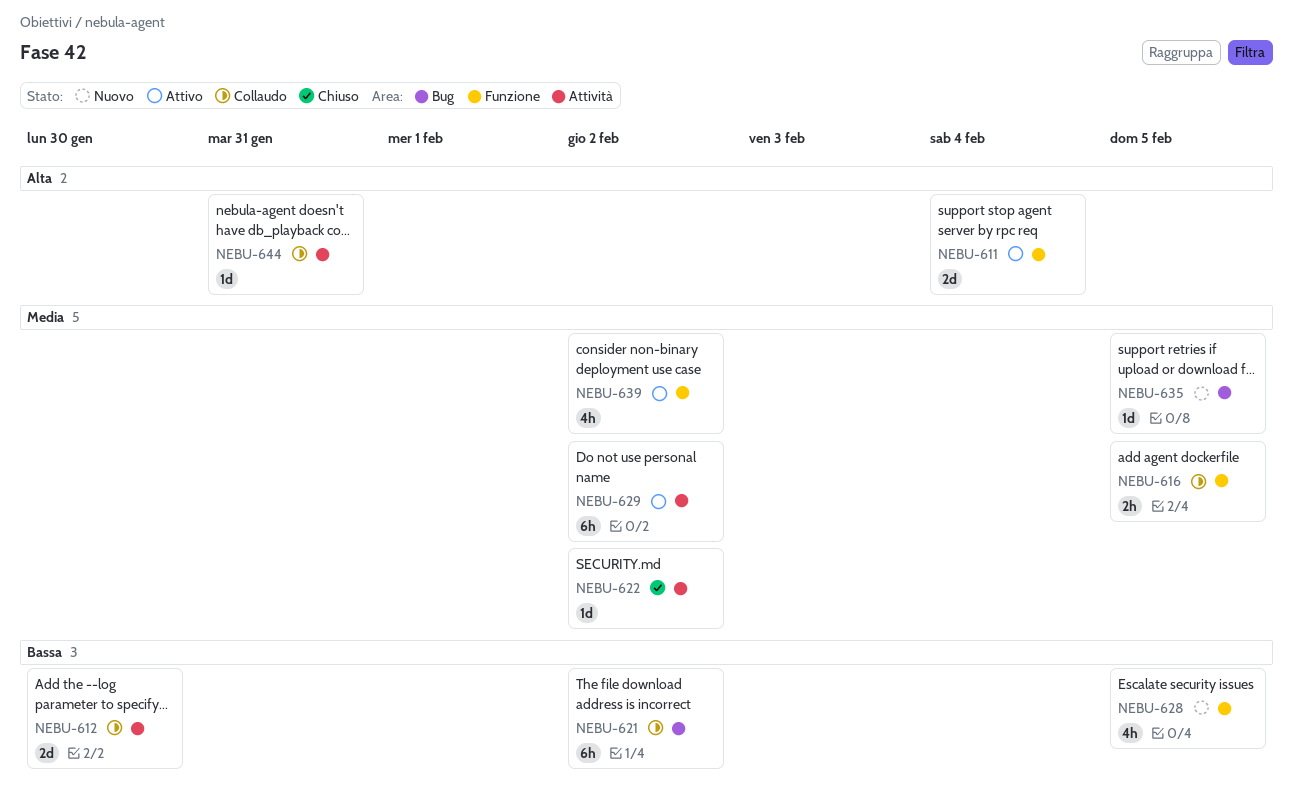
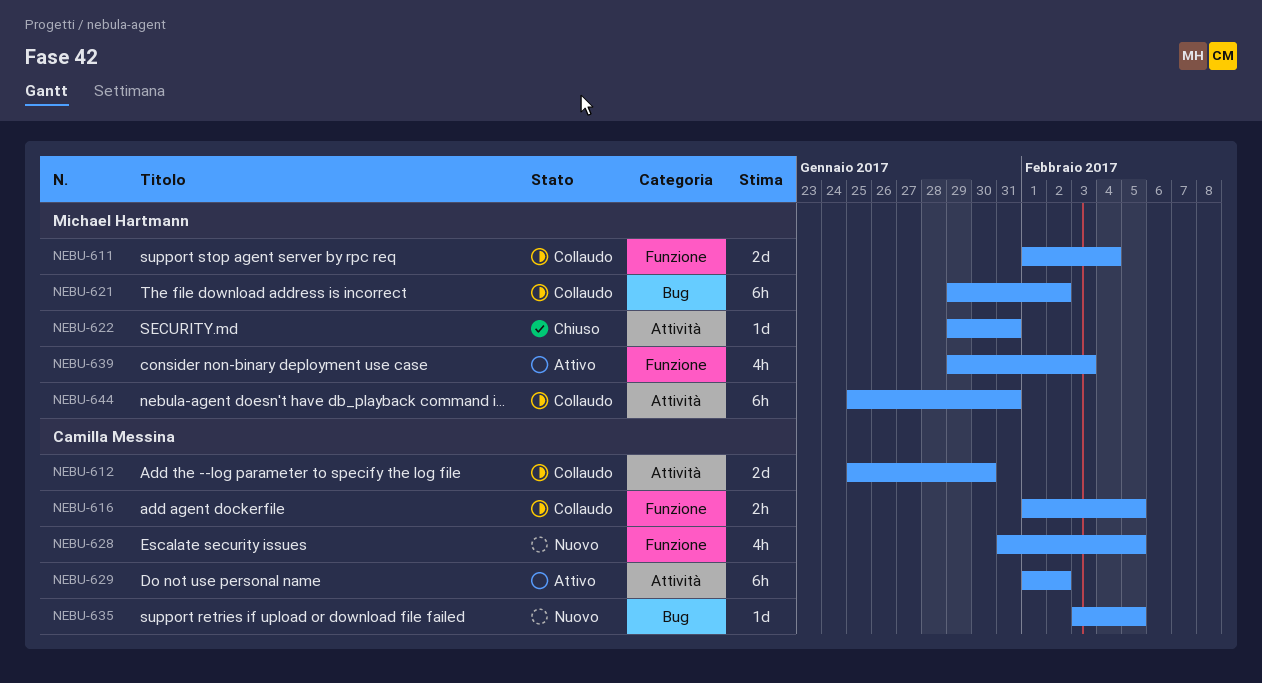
NEBU-611, status: Attivo -> Collaudo
NEBU-622, due: Feb 2 -> Jan 31
NEBU-639, due: Feb 2 -> Feb 3
NEBU-644, estimate: 1d -> 6h

